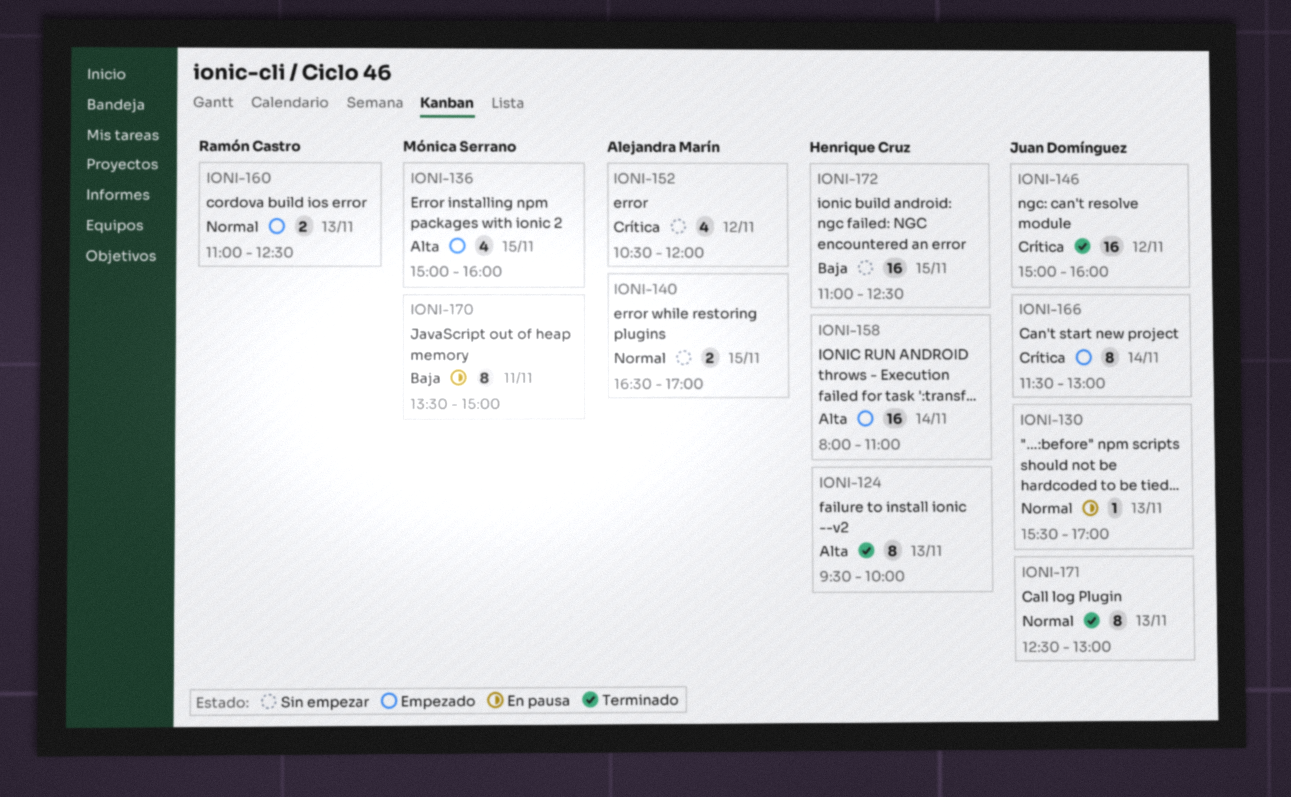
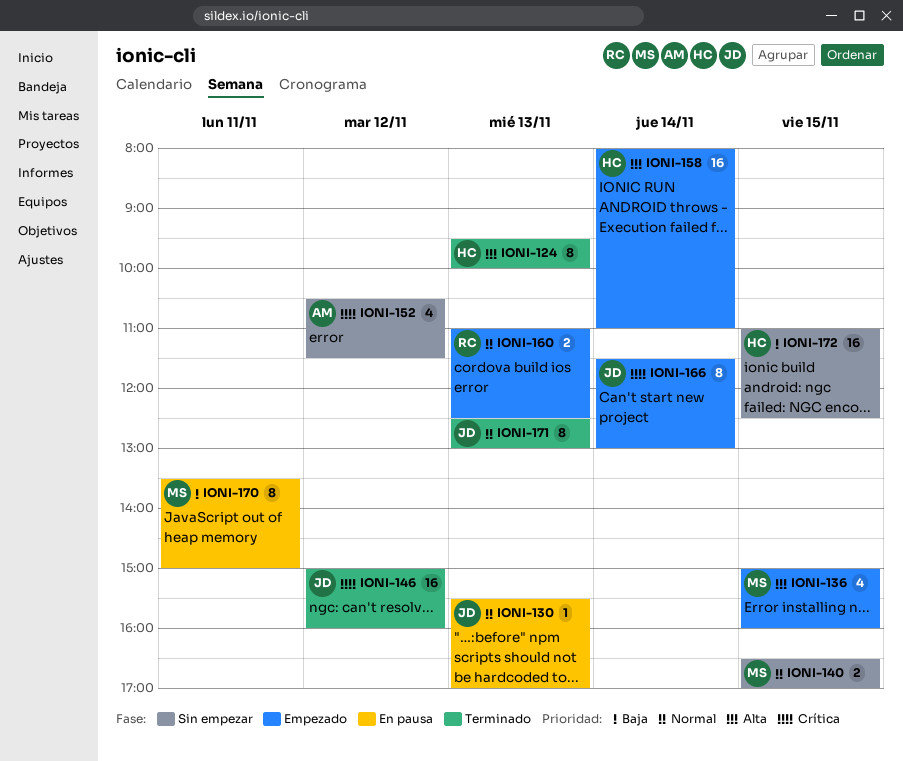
IONI-140, owner: Alejandra Marín -> Mónica Serrano
IONI-152, ends: 12:00 -> 11:30

